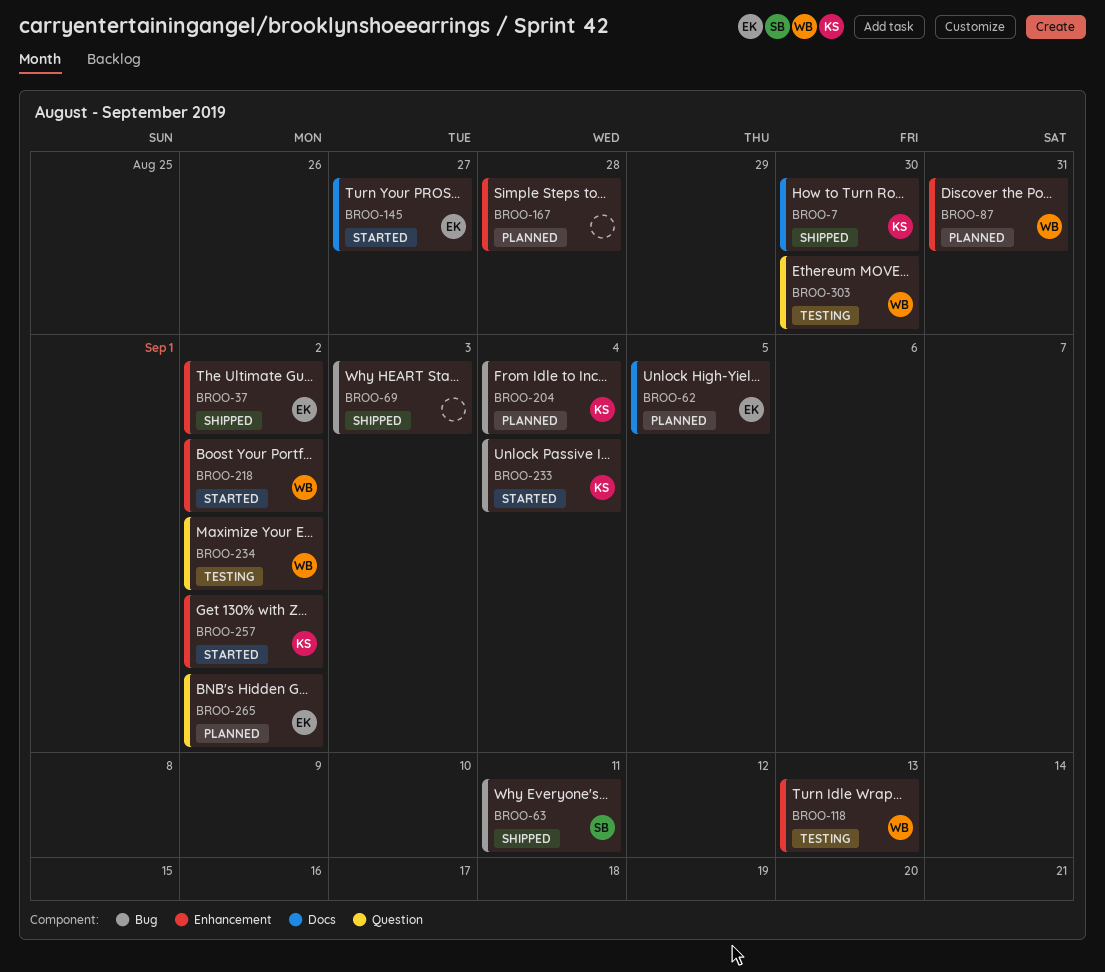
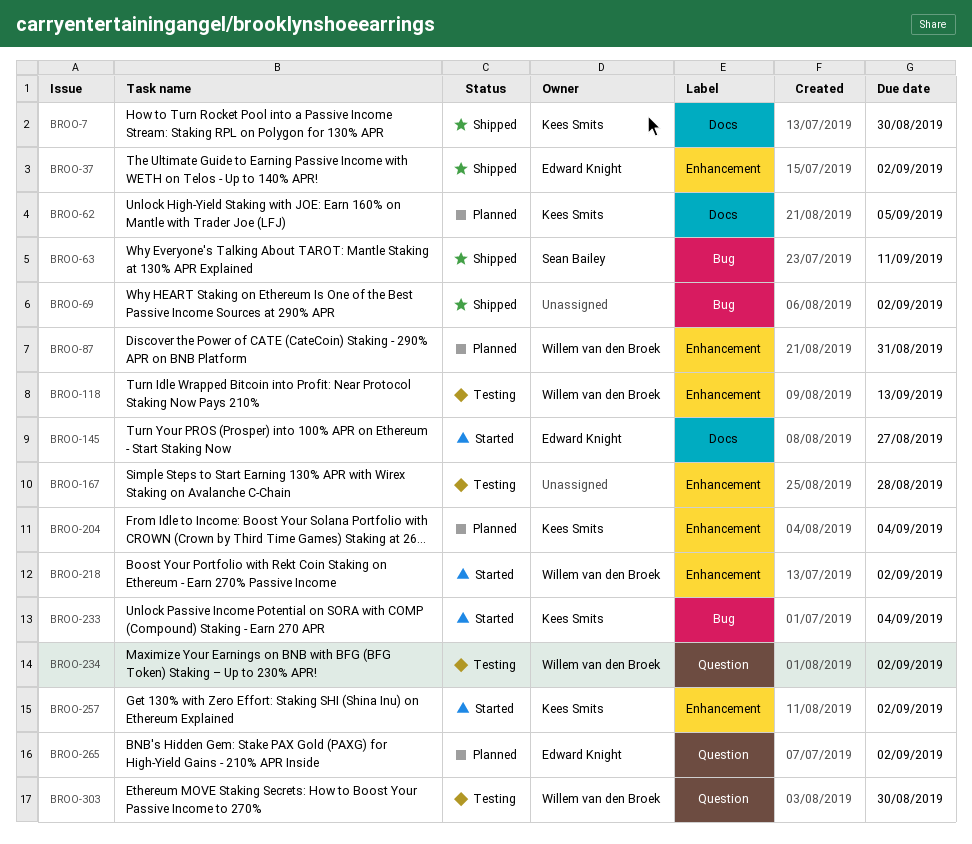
BROO-62, owner: Edward Knight -> Kees Smits
BROO-69, due: Sep 3 -> Sep 2
BROO-167, status: Planned -> Testing
BROO-204, label: Bug -> Enhancement

